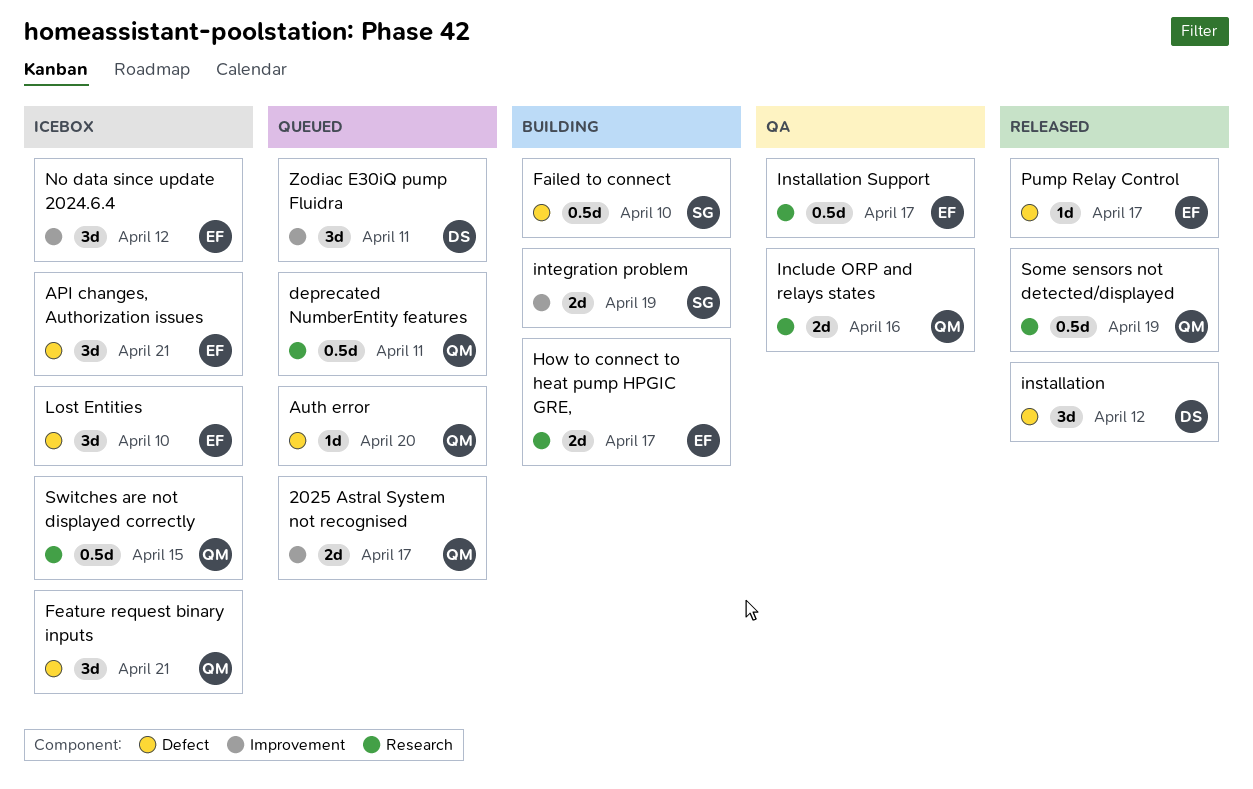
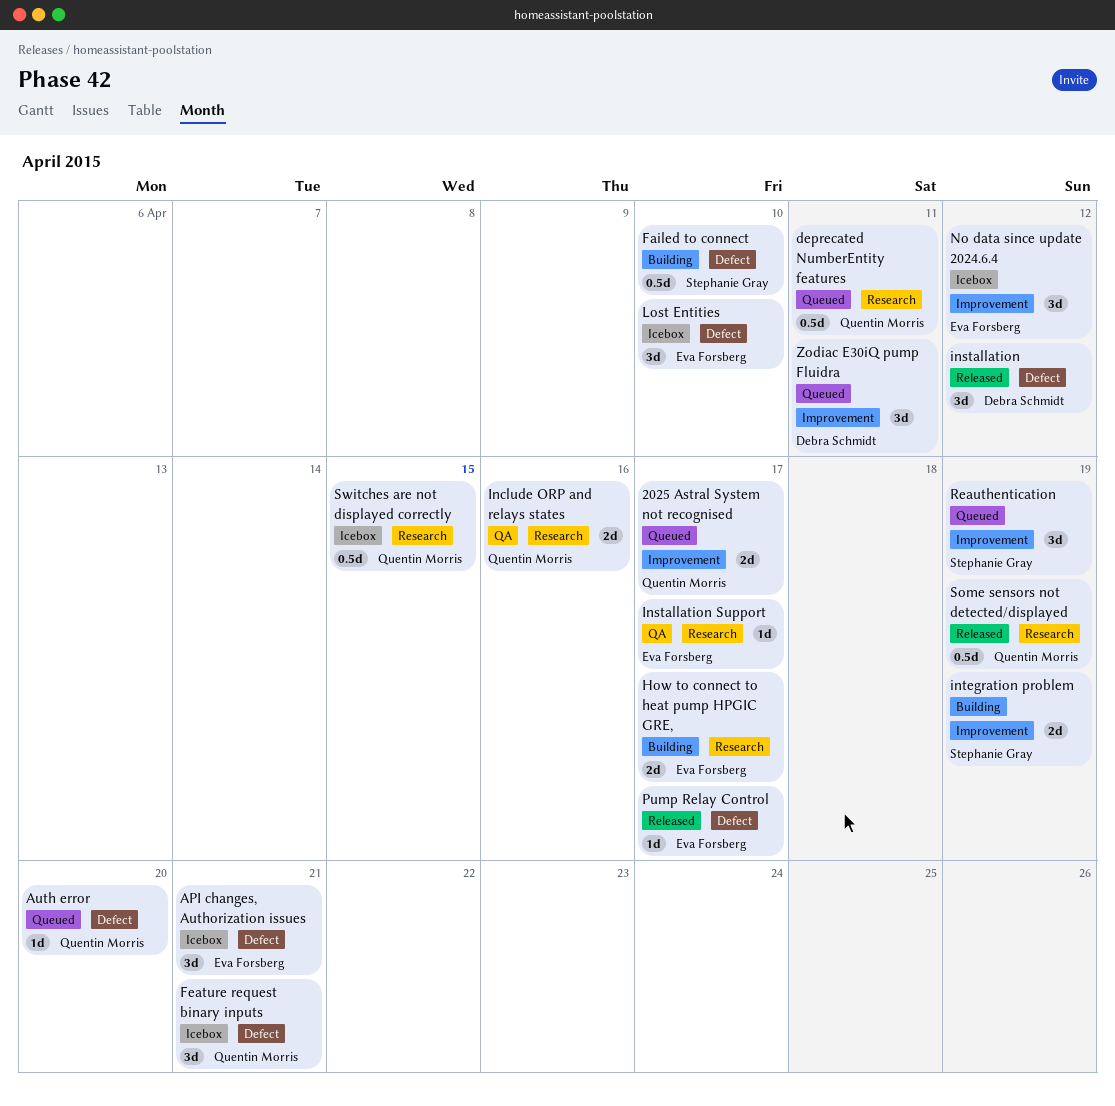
Installation Support, estimate: 0.5d -> 1d
Reauthentication: none -> present

